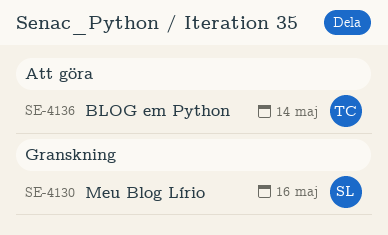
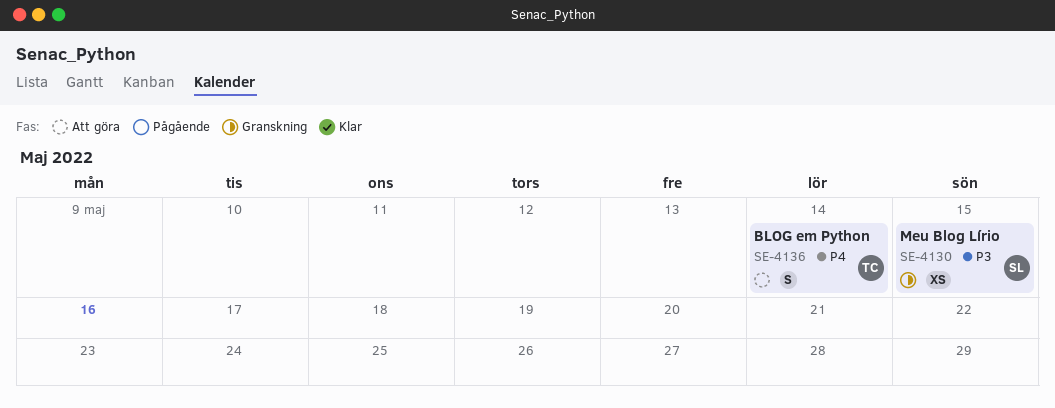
SE-4130, due: May 16 -> May 15

